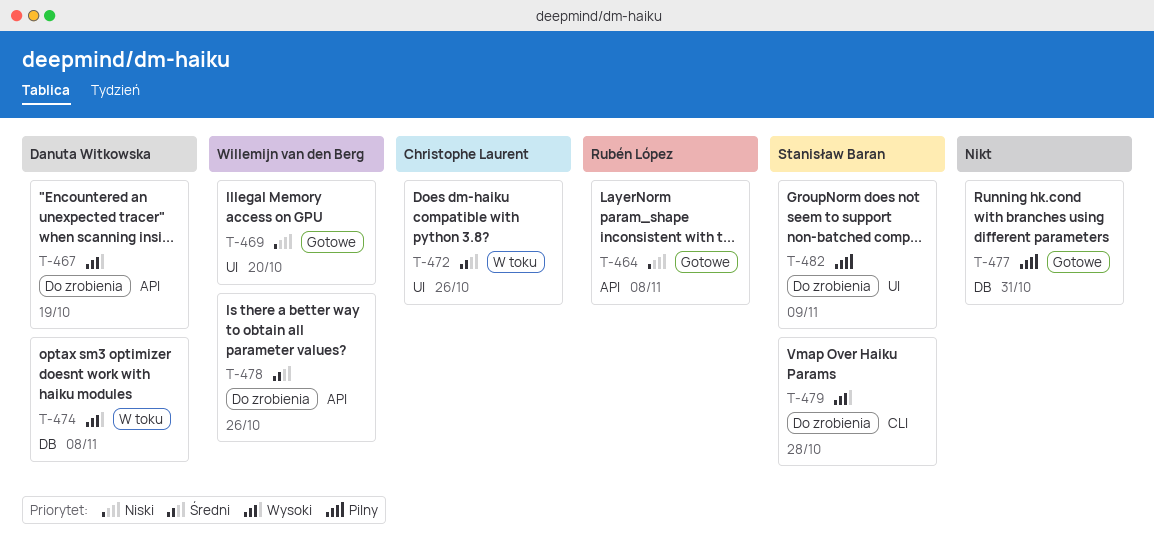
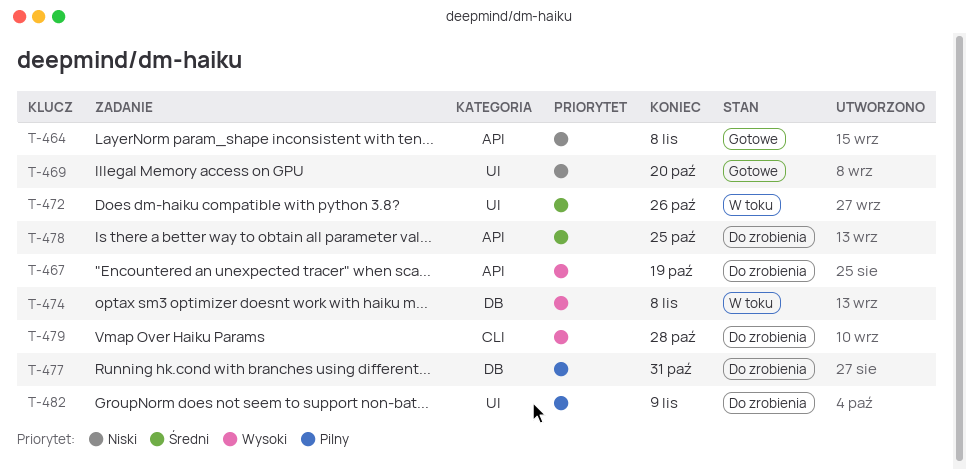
T-477, status: Gotowe -> Do zrobienia
T-478, due: Oct 26 -> Oct 25

